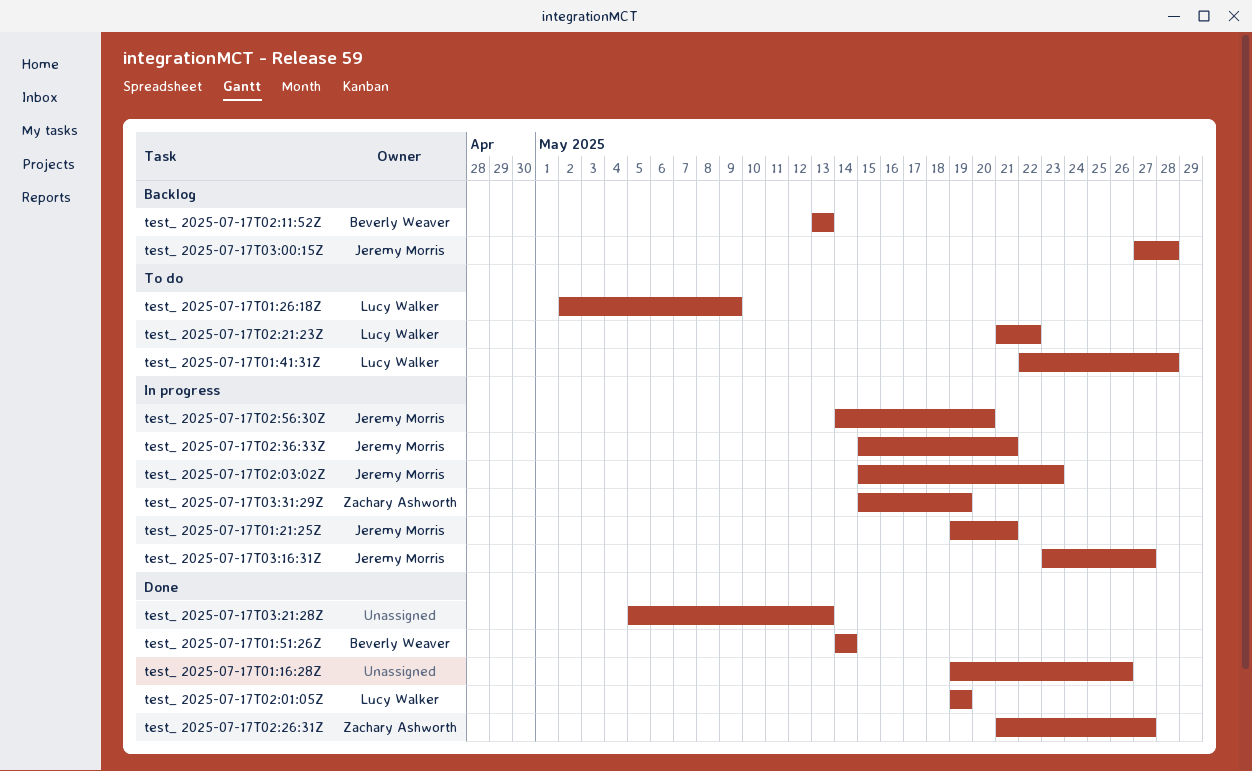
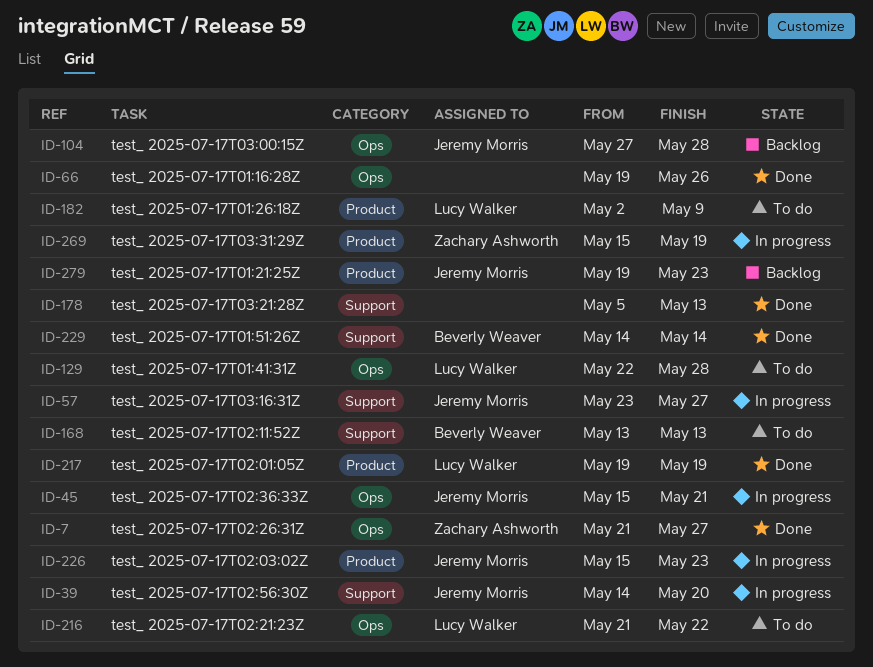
test_ 2025-07-17T01:21:25Z, status: In progress -> Backlog
test_ 2025-07-17T01:21:25Z, due: May 21 -> May 23
test_ 2025-07-17T02:11:52Z, status: Backlog -> To do

